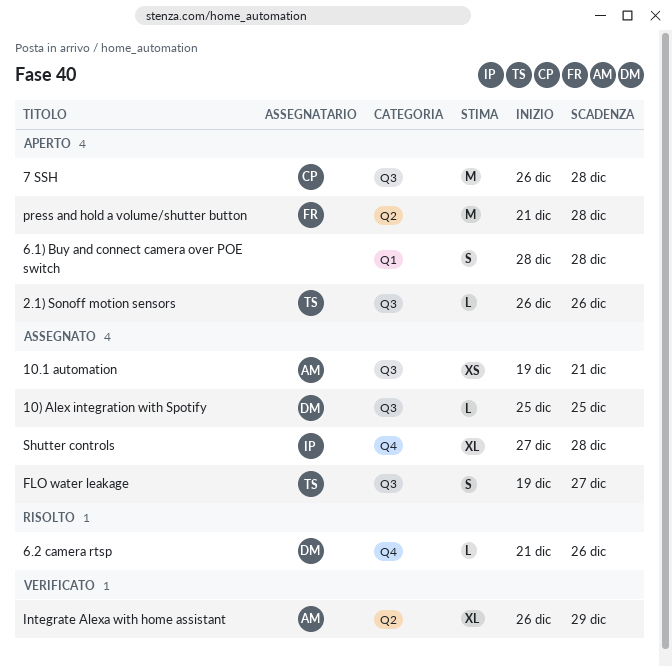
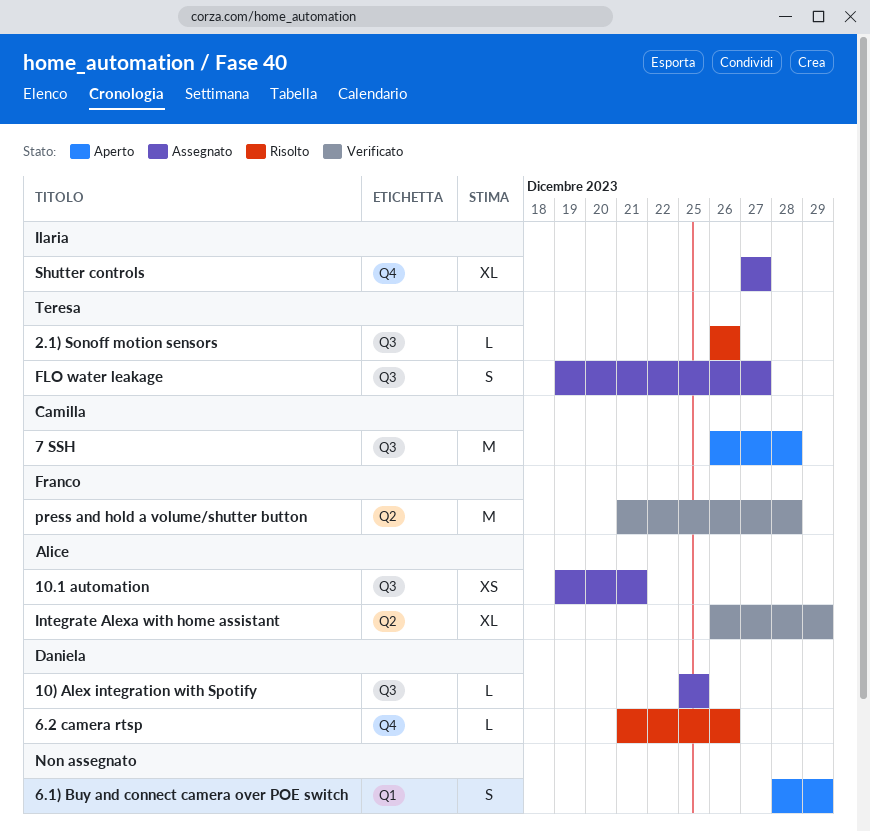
2.1) Sonoff motion sensors, status: Aperto -> Risolto
6.1) Buy and connect camera over POE switch, due: Dec 28 -> Dec 29
press and hold a volume/shutter button, status: Aperto -> Verificato
Shutter controls, due: Dec 28 -> Dec 27

